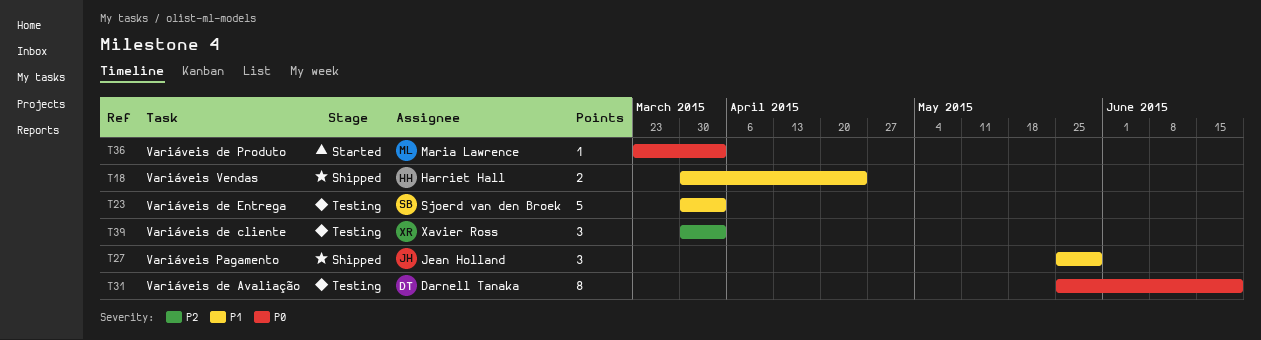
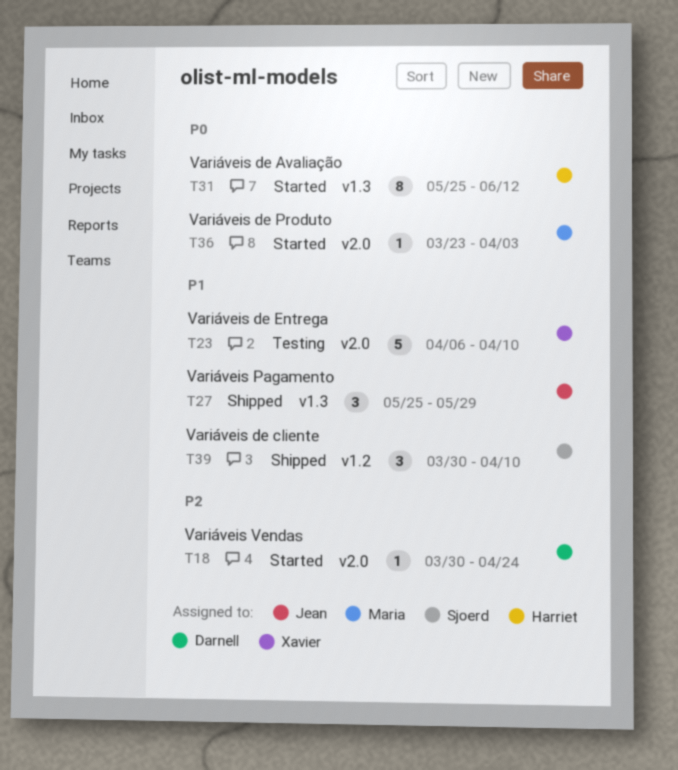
T18, status: Shipped -> Started
T18, owner: Harriet Hall -> Darnell Tanaka
T18, priority: P1 -> P2
T18, estimate: 2 -> 1
T23, owner: Sjoerd van den Broek -> Xavier Ross
T23, start: Mar 30 -> Apr 6
T23, due: Apr 3 -> Apr 10
T31, status: Testing -> Started
T31, owner: Darnell Tanaka -> Harriet Hall
T31, due: Jun 19 -> Jun 12
T39, status: Testing -> Shipped
T39, owner: Xavier Ross -> Sjoerd van den Broek
T39, priority: P2 -> P1
T39, due: Apr 3 -> Apr 10

